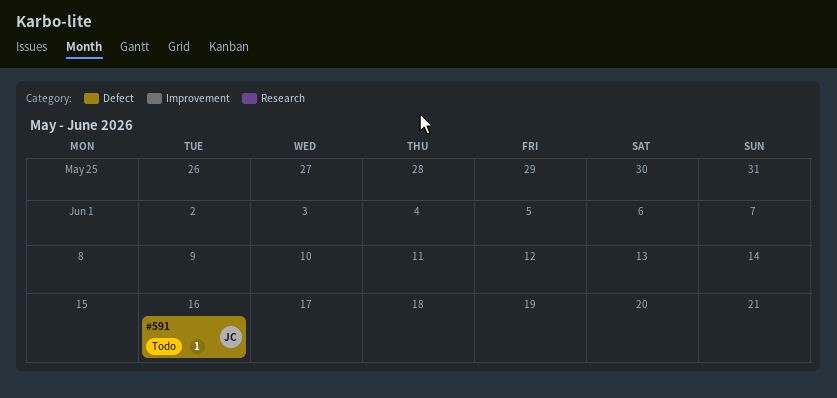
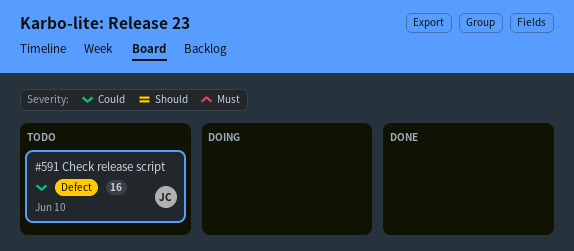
#591, estimate: 1 -> 16
#591, due: Jun 16 -> Jun 10

